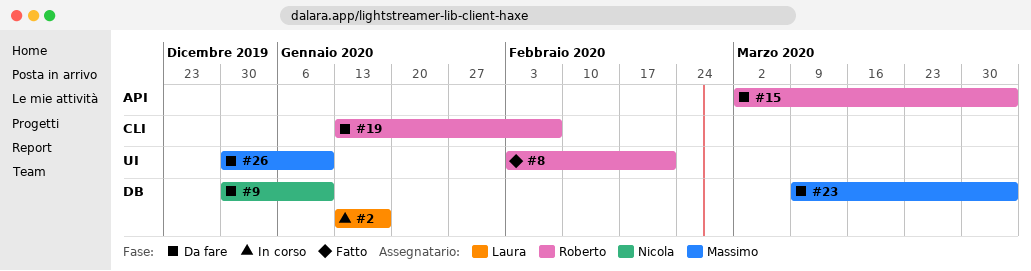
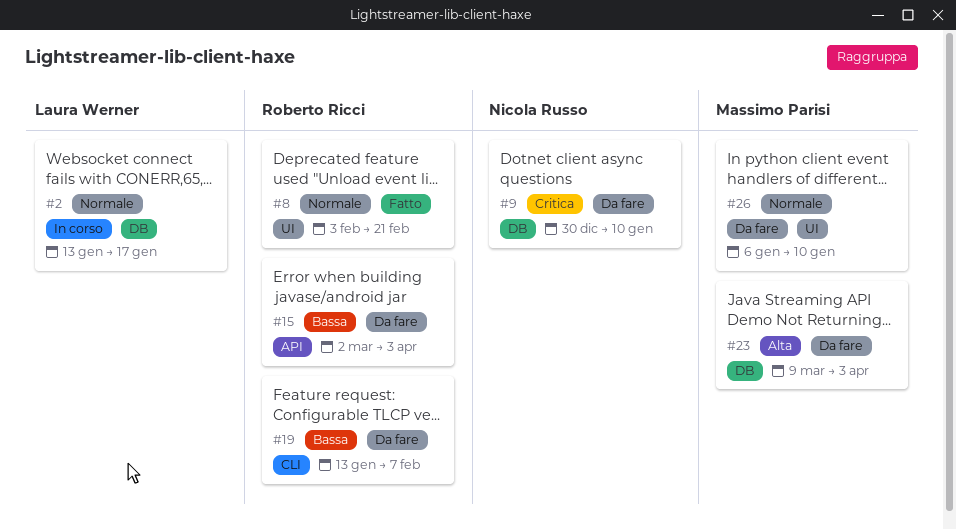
#26, start: Dec 30 -> Jan 6

